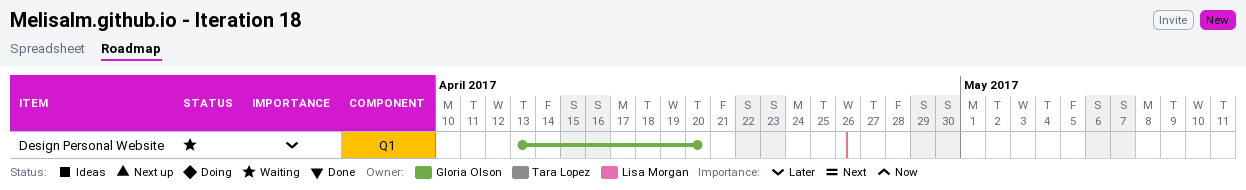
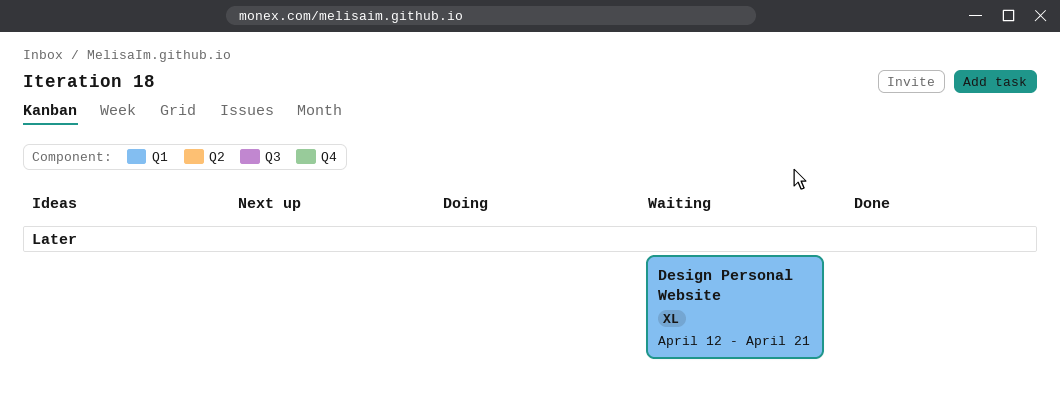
Design Personal Website, start: Apr 13 -> Apr 12
Design Personal Website, due: Apr 20 -> Apr 21

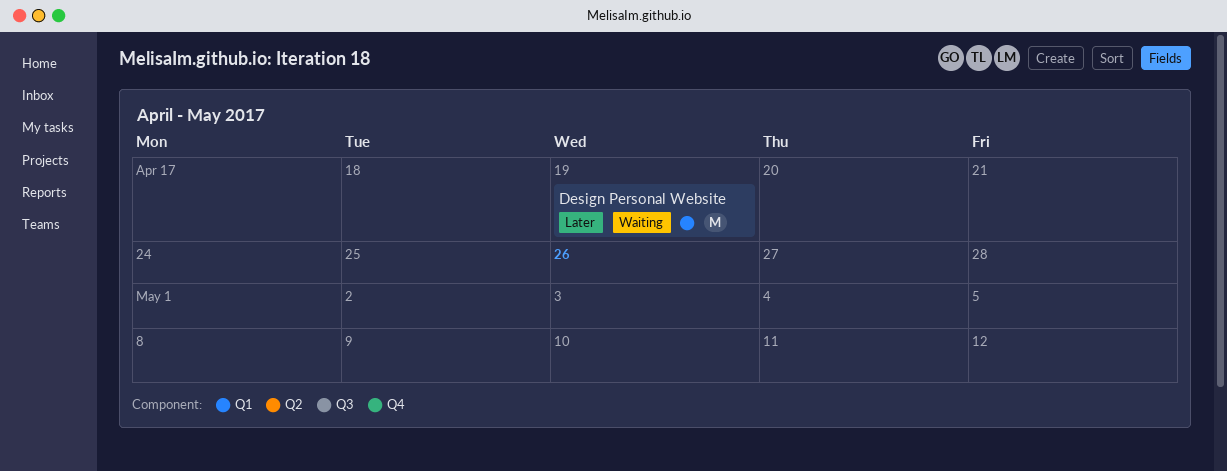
Design Personal Website, estimate: XL -> M
Design Personal Website, due: Apr 21 -> Apr 19

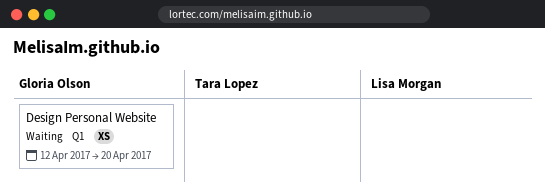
Design Personal Website, estimate: M -> XS
Design Personal Website, due: Apr 19 -> Apr 20

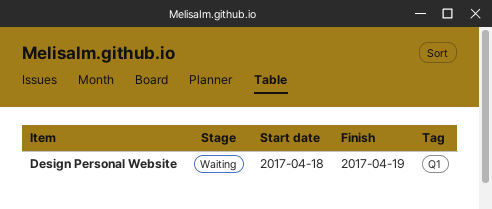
Design Personal Website, start: Apr 12 -> Apr 18
Design Personal Website, due: Apr 20 -> Apr 19

